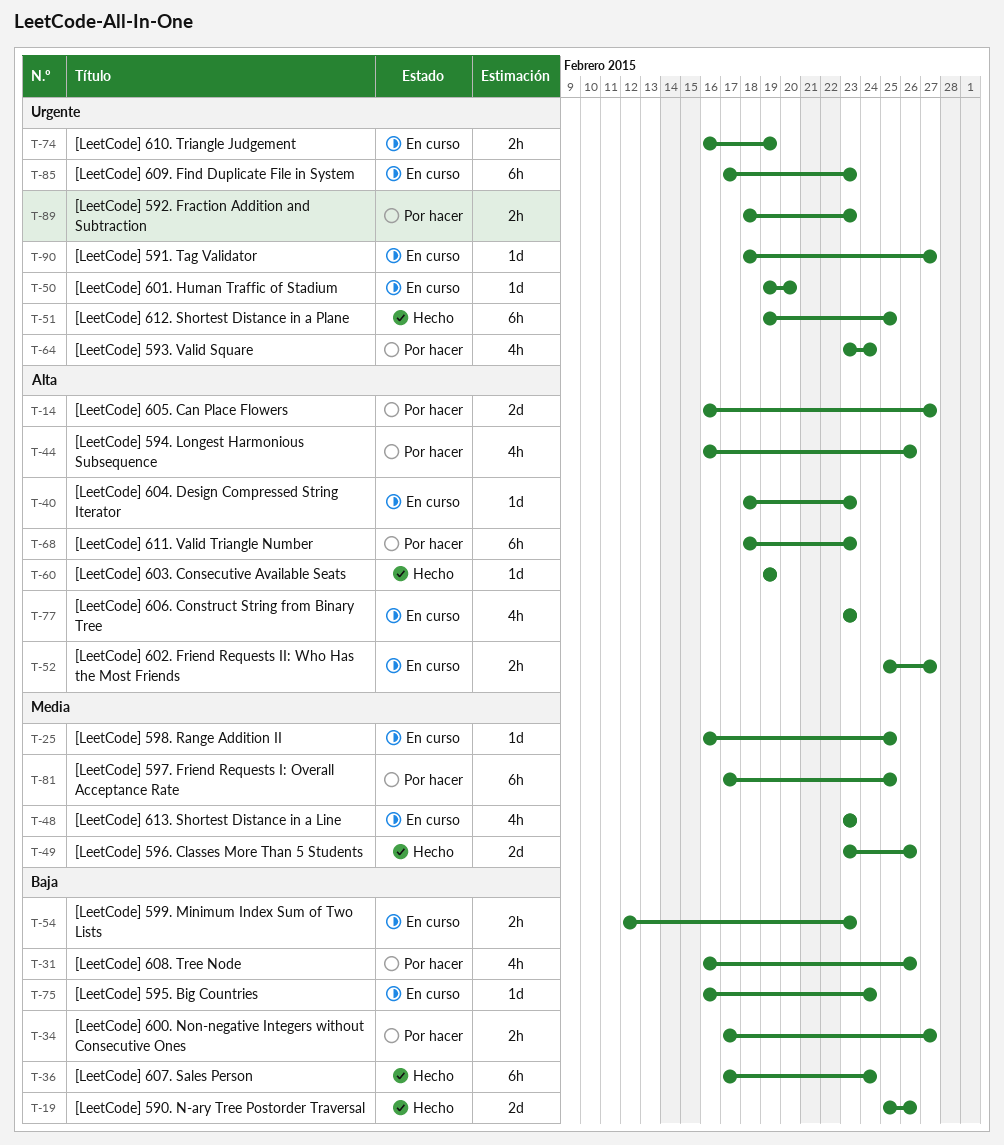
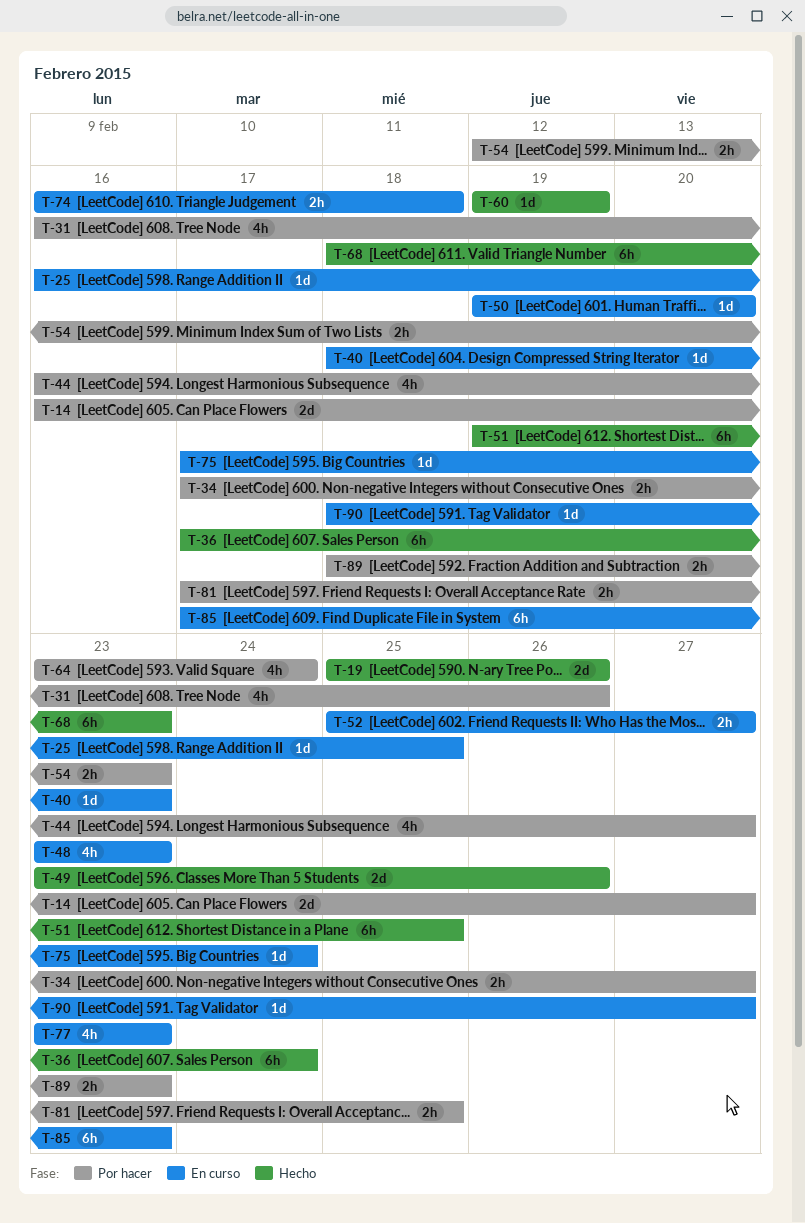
T-44, due: Feb 26 -> Feb 27
T-54, status: En curso -> Por hacer
T-68, status: Por hacer -> Hecho
T-74, due: Feb 19 -> Feb 18
T-75, start: Feb 16 -> Feb 17
T-81, estimate: 6h -> 2h

